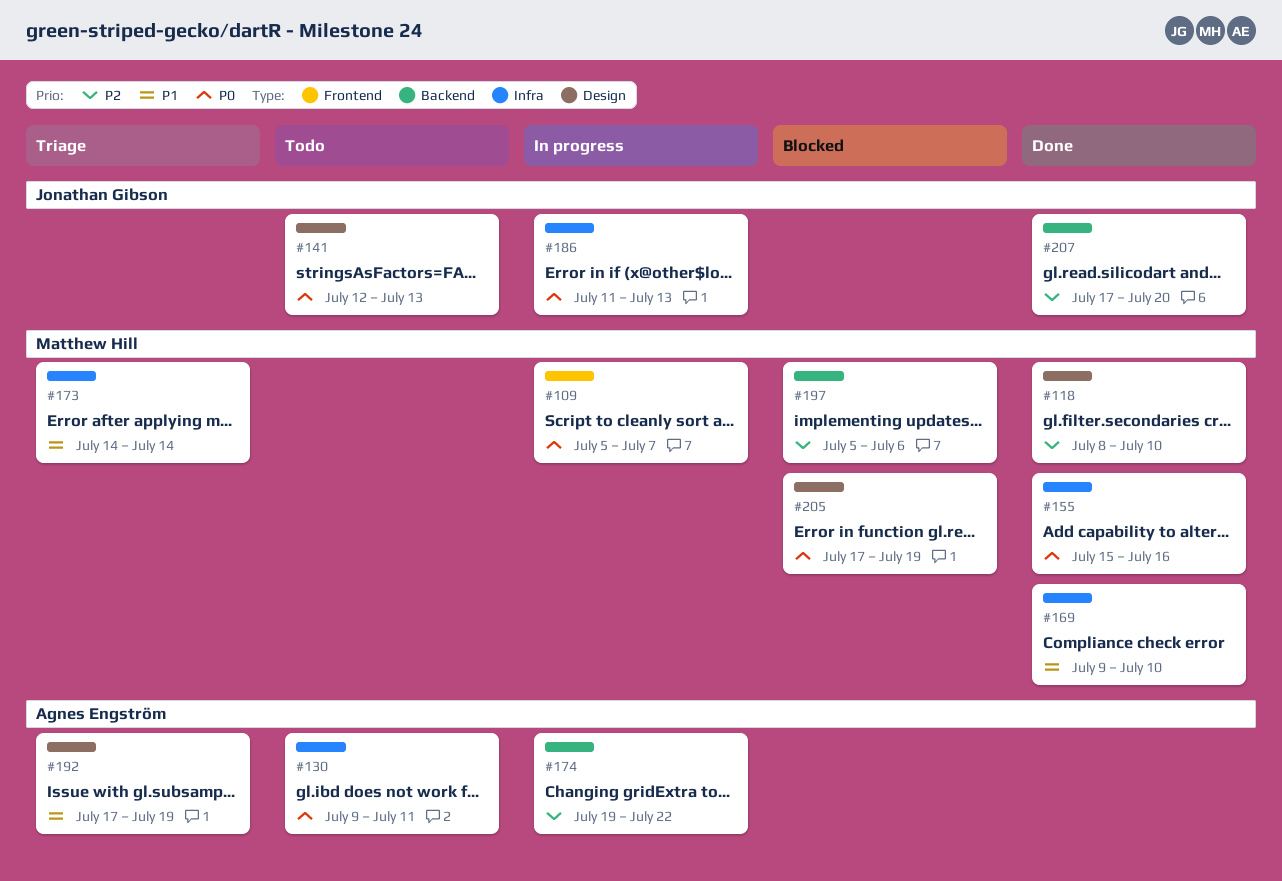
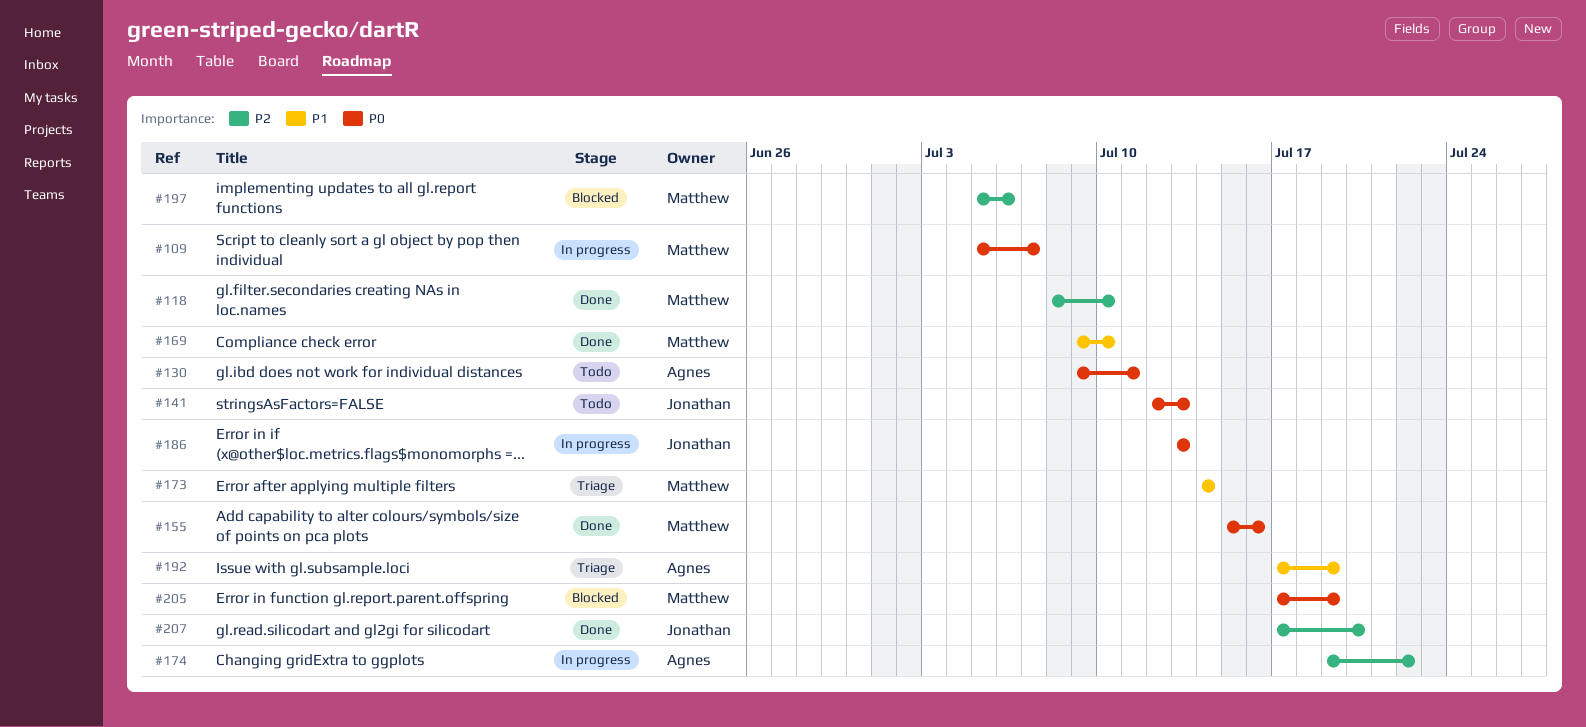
#186, start: Jul 11 -> Jul 13

